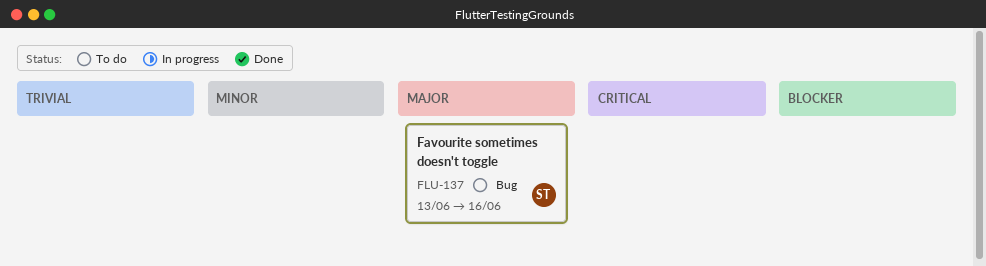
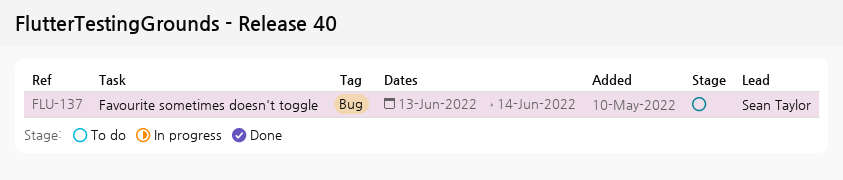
FLU-137, due: Jun 16 -> Jun 14

